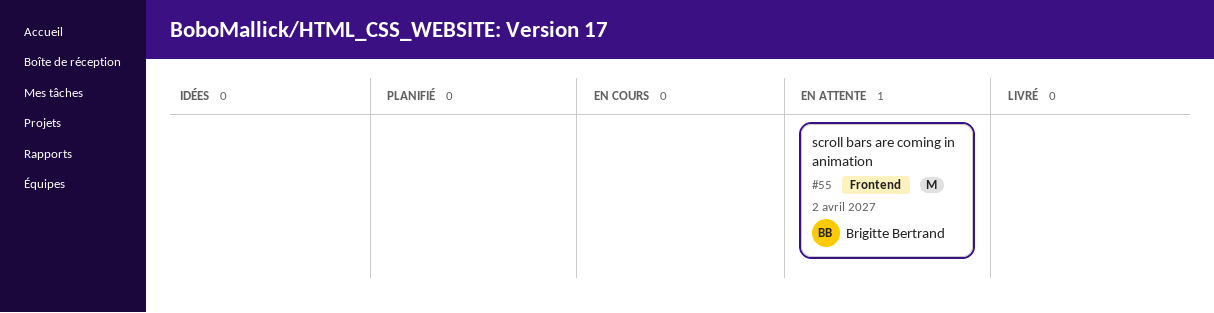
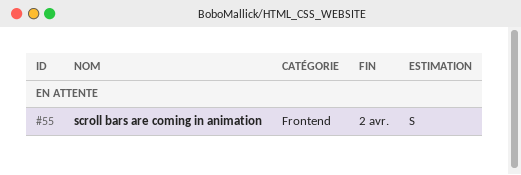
#55, estimate: M -> S

